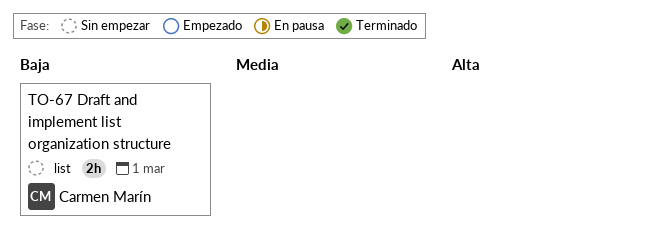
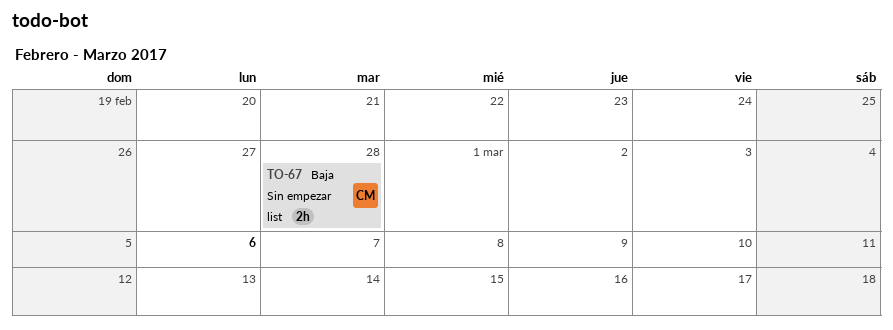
TO-67, due: Mar 1 -> Feb 28

